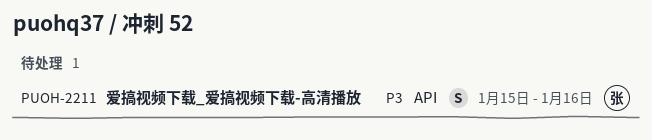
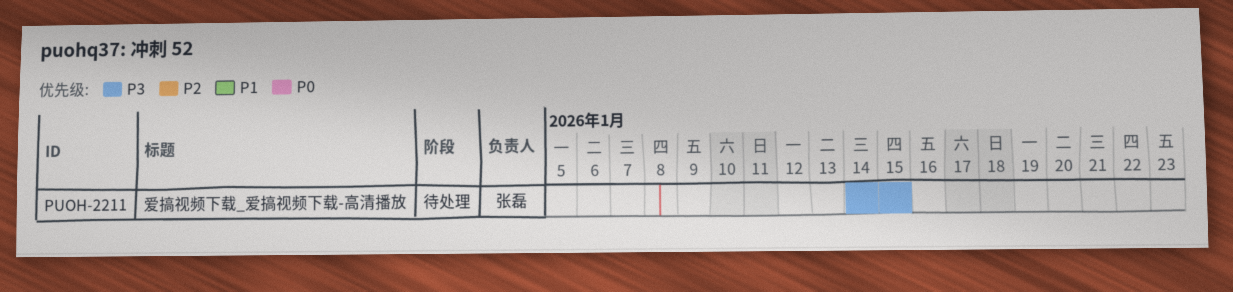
PUOH-2211, start: Jan 15 -> Jan 14
PUOH-2211, due: Jan 16 -> Jan 15

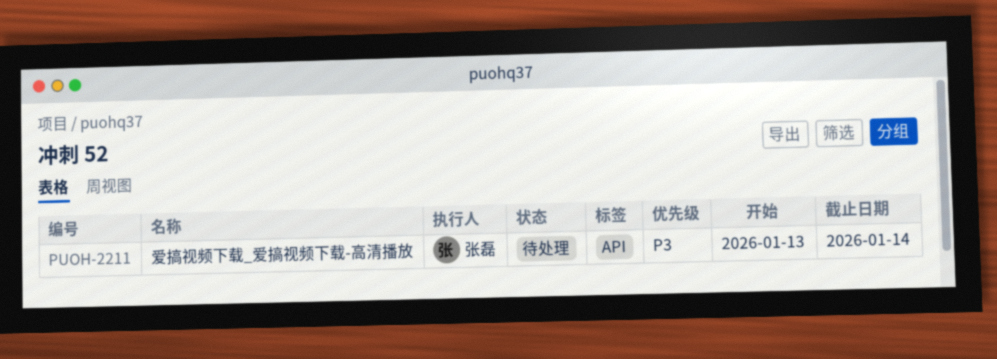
PUOH-2211, start: Jan 14 -> Jan 13
PUOH-2211, due: Jan 15 -> Jan 14

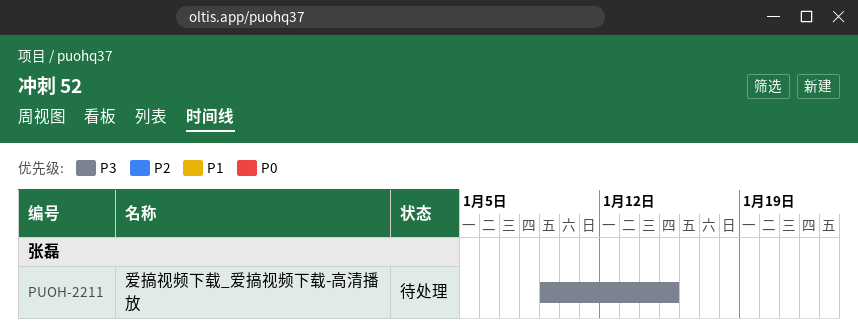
PUOH-2211, start: Jan 13 -> Jan 9
PUOH-2211, due: Jan 14 -> Jan 15

